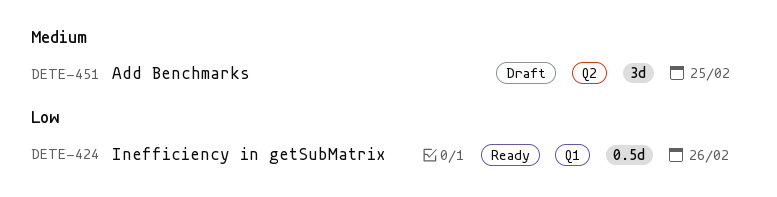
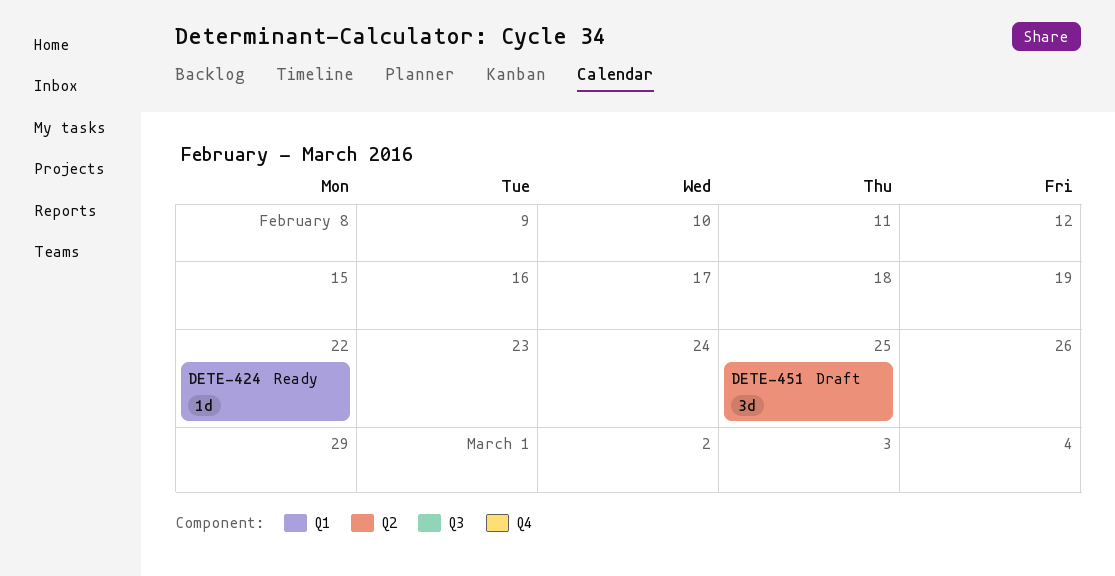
DETE-424, estimate: 0.5d -> 1d
DETE-424, due: Feb 26 -> Feb 22

